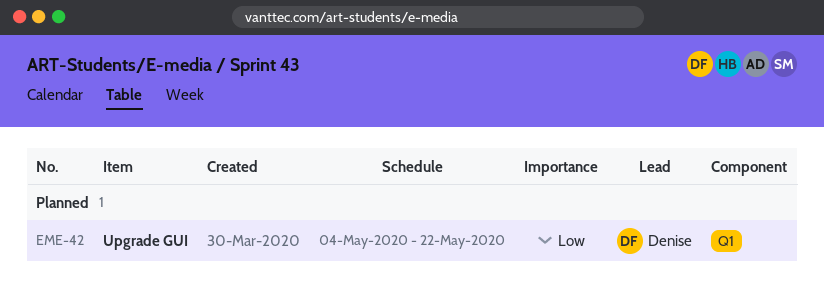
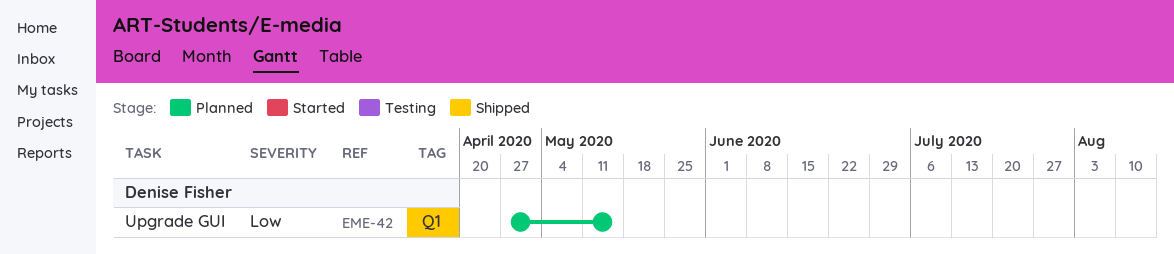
EME-42, start: May 4 -> Apr 27
EME-42, due: May 22 -> May 15

